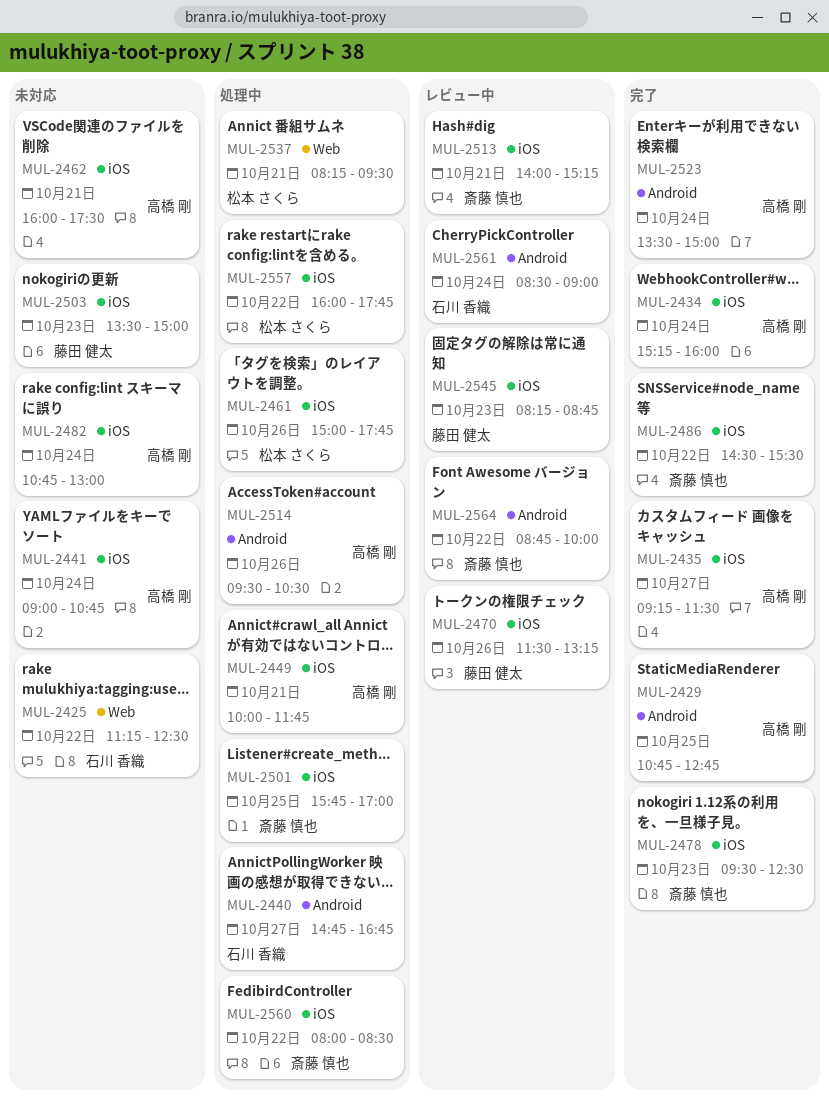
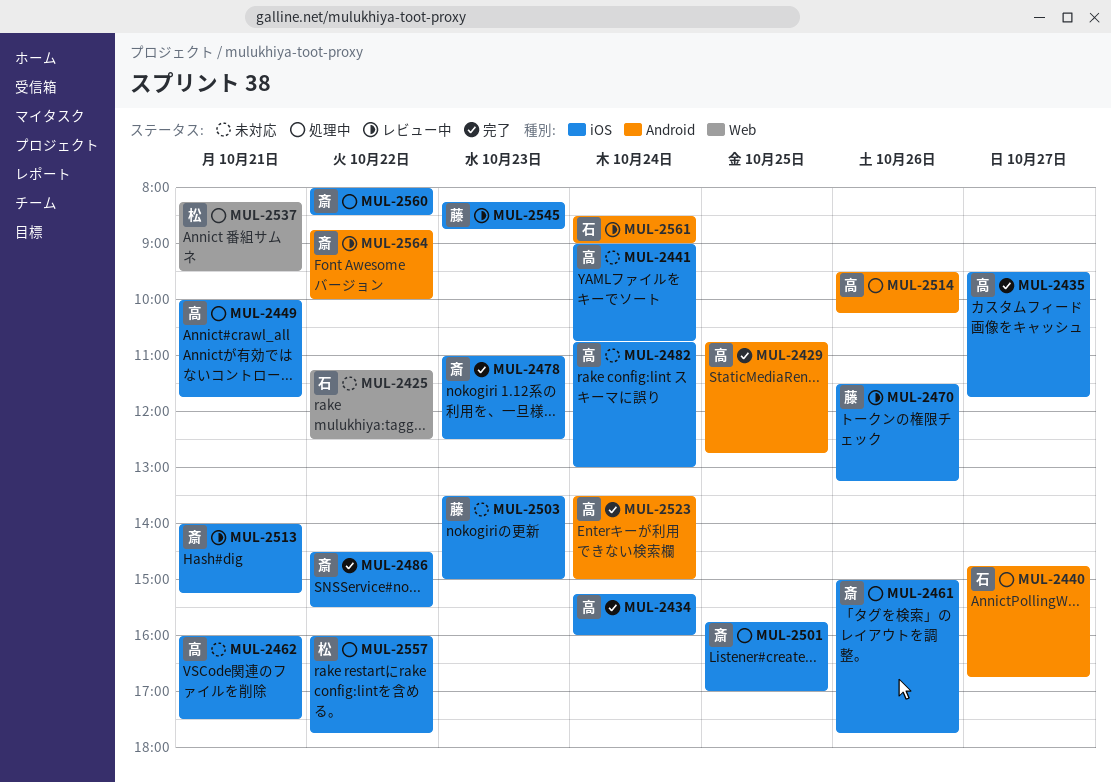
MUL-2435, begins: 09:15 -> 09:30
MUL-2435, ends: 11:30 -> 11:45
MUL-2461, owner: 松本 さくら -> 斎藤 慎也
MUL-2478, begins: 09:30 -> 11:00
MUL-2514, ends: 10:30 -> 10:15

